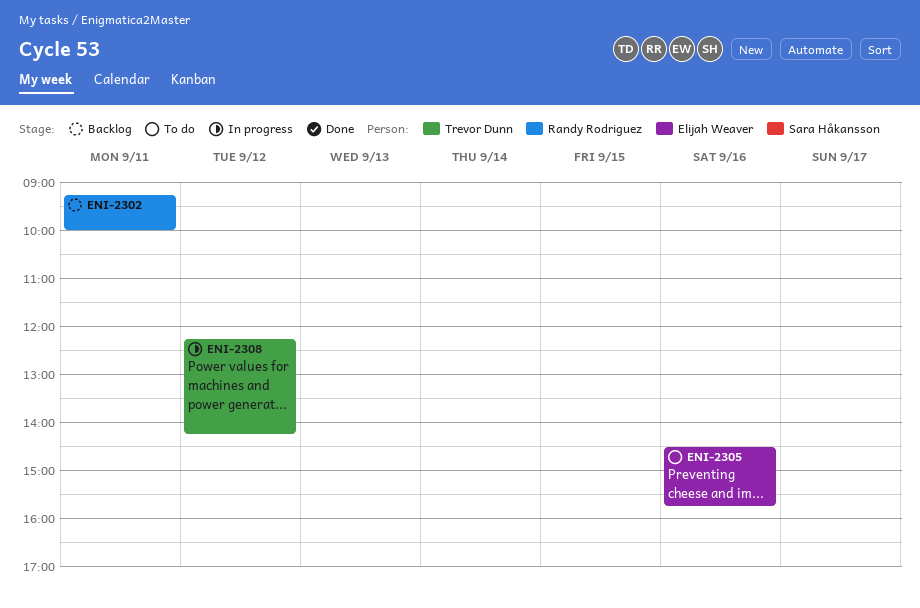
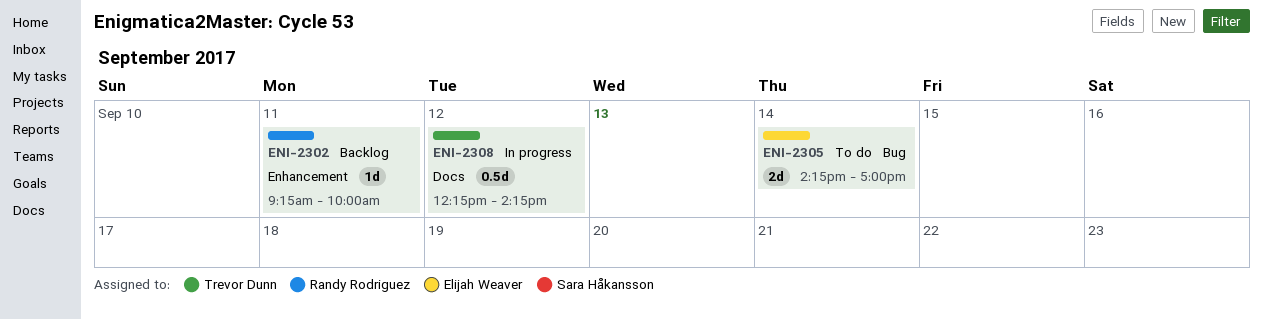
ENI-2305, day: Sep 16 -> Sep 14
ENI-2305, begins: 14:30 -> 14:15
ENI-2305, ends: 15:45 -> 17:00

